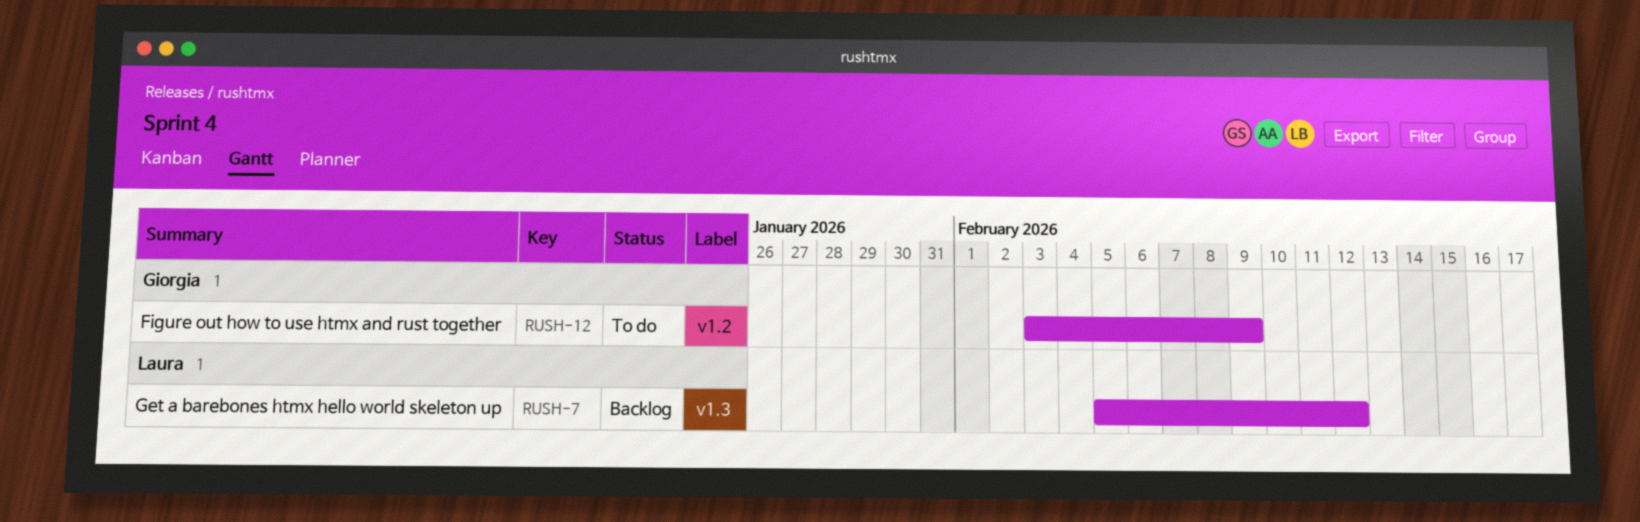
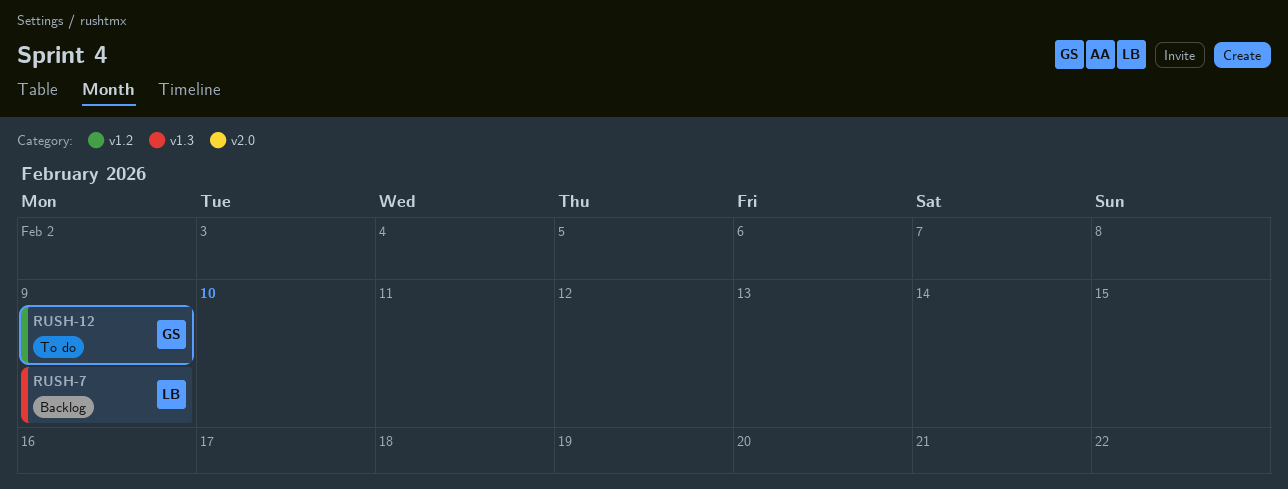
RUSH-7, due: Feb 12 -> Feb 9

